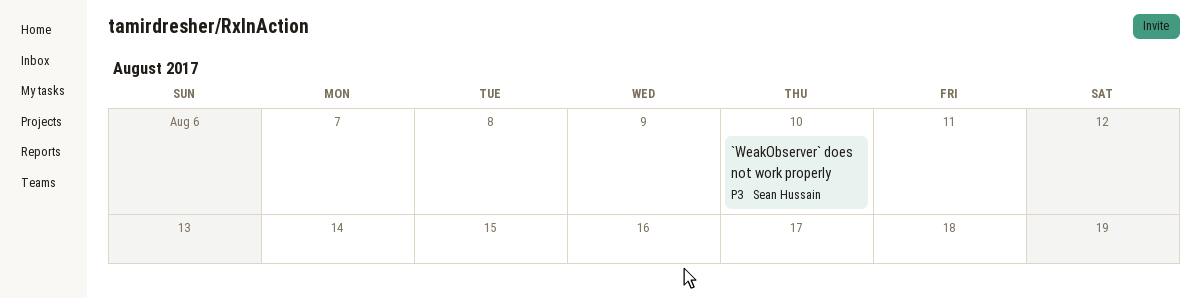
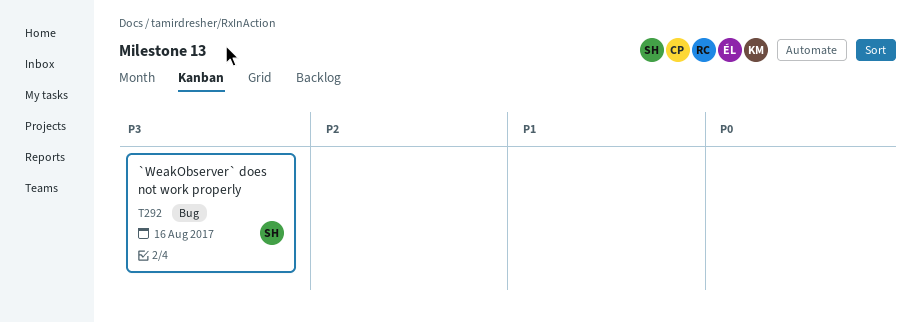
`WeakObserver` does not work properly, due: Aug 10 -> Aug 16

